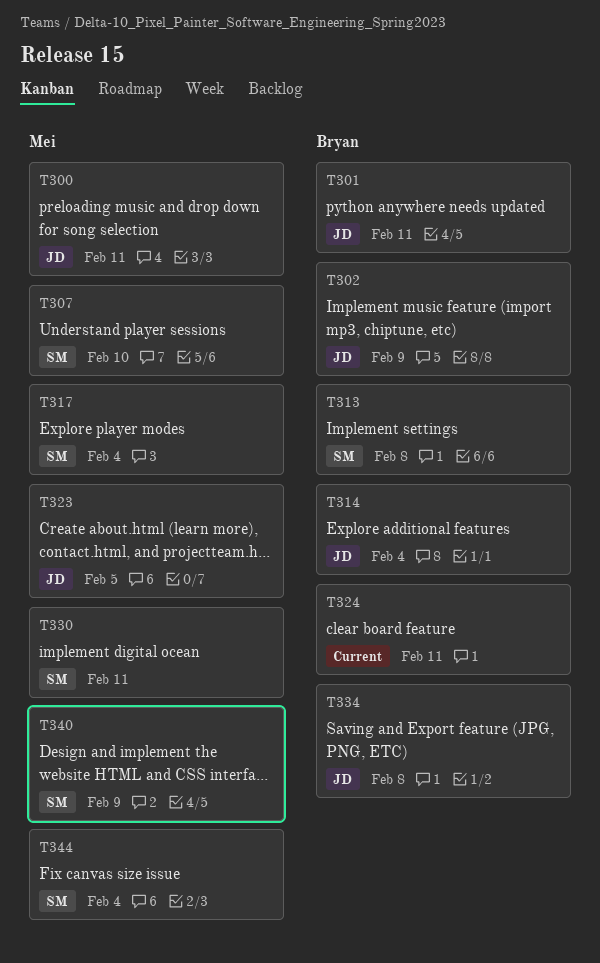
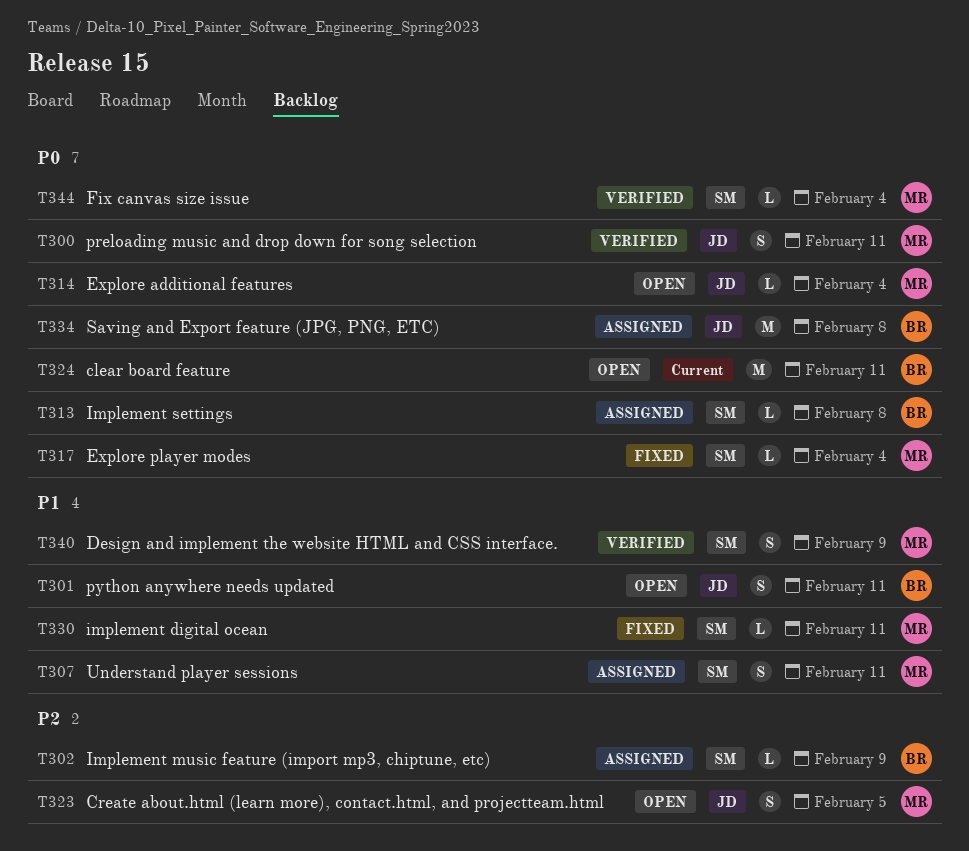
T302, label: JD -> SM
T307, due: Feb 10 -> Feb 11
T314, owner: Bryan -> Mei

